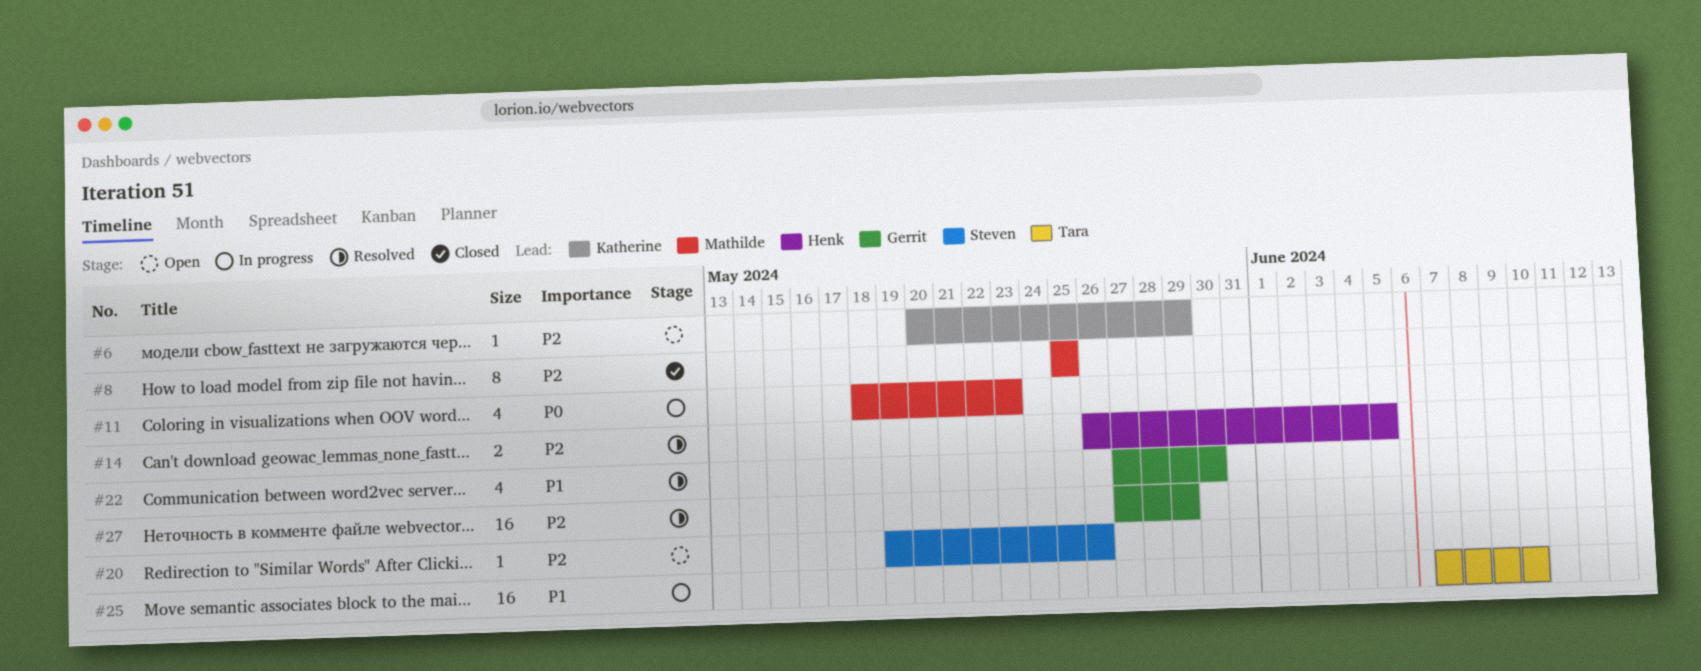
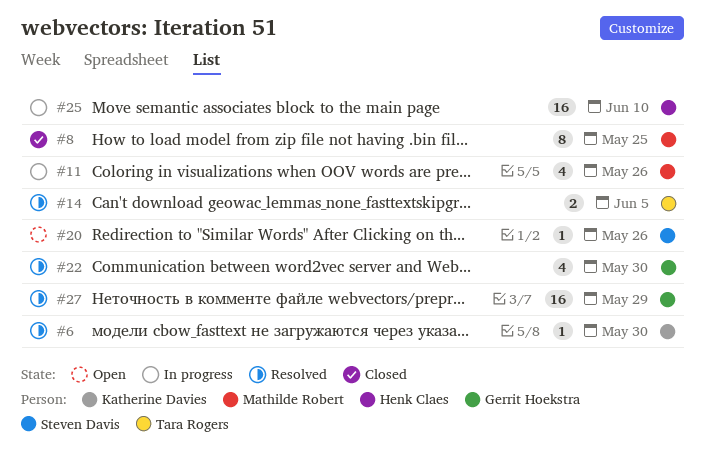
#6, status: Open -> Resolved
#6, due: May 29 -> May 30
#11, due: May 23 -> May 26
#14, owner: Henk Claes -> Tara Rogers
#25, owner: Tara Rogers -> Henk Claes

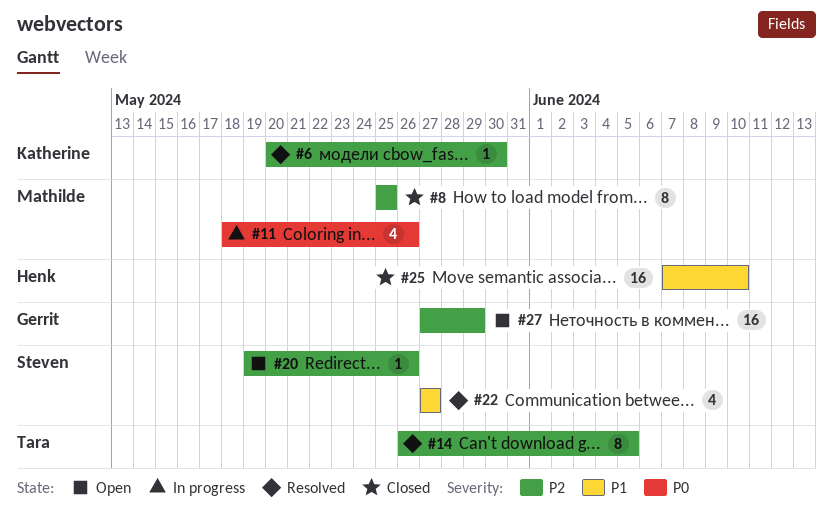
#14, estimate: 2 -> 8
#22, owner: Gerrit Hoekstra -> Steven Davis
#22, due: May 30 -> May 27
#25, status: In progress -> Closed
#27, status: Resolved -> Open

